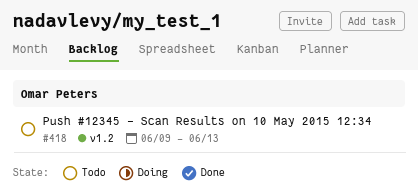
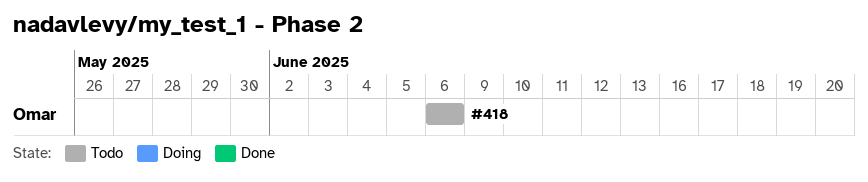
#418, start: Jun 9 -> Jun 6
#418, due: Jun 13 -> Jun 6

